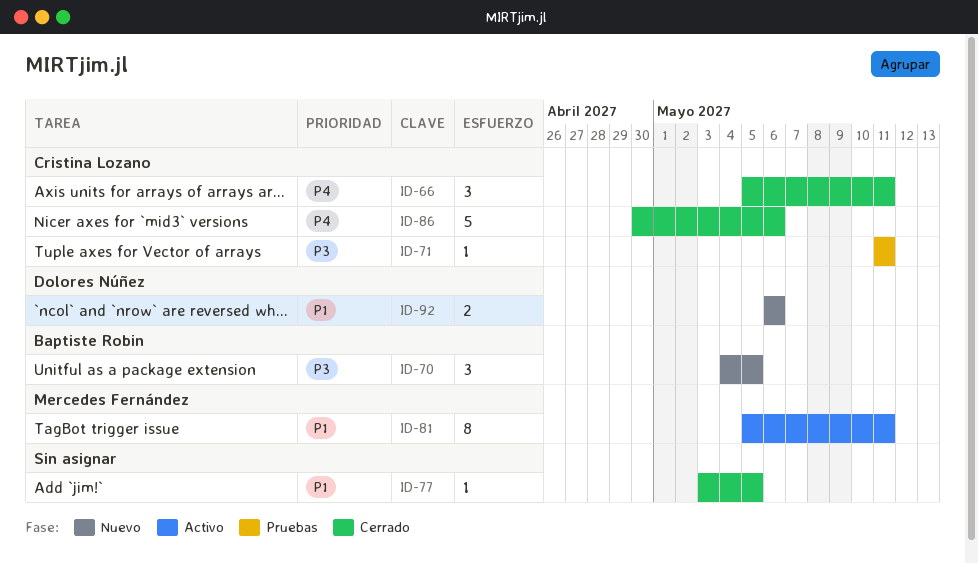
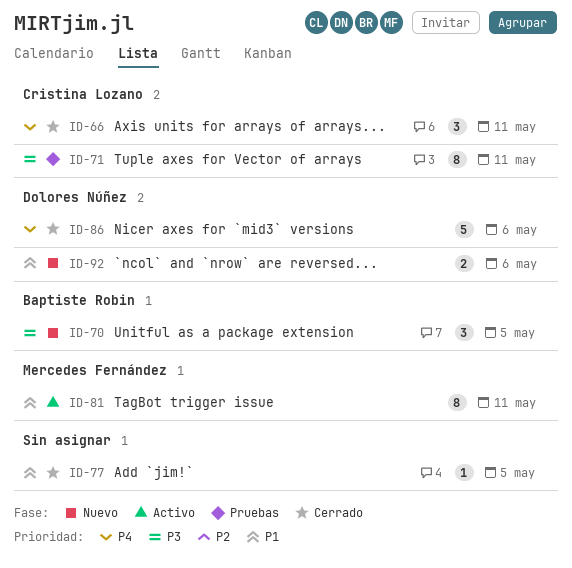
ID-71, estimate: 1 -> 8
ID-86, owner: Cristina Lozano -> Dolores Núñez

